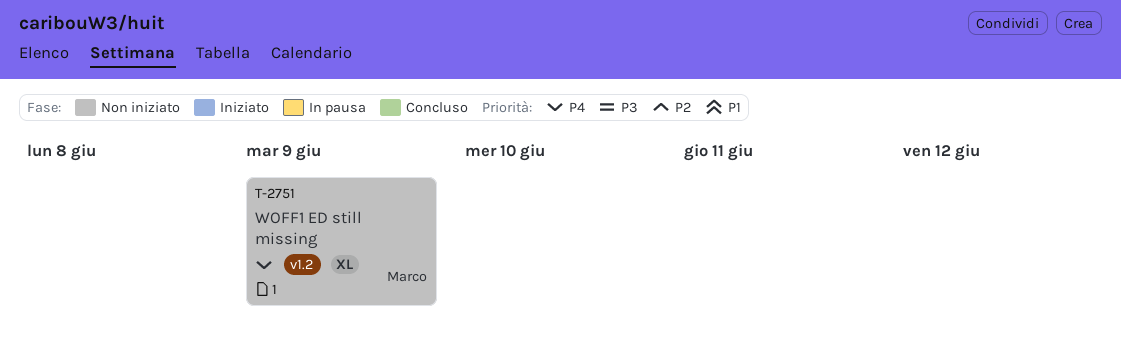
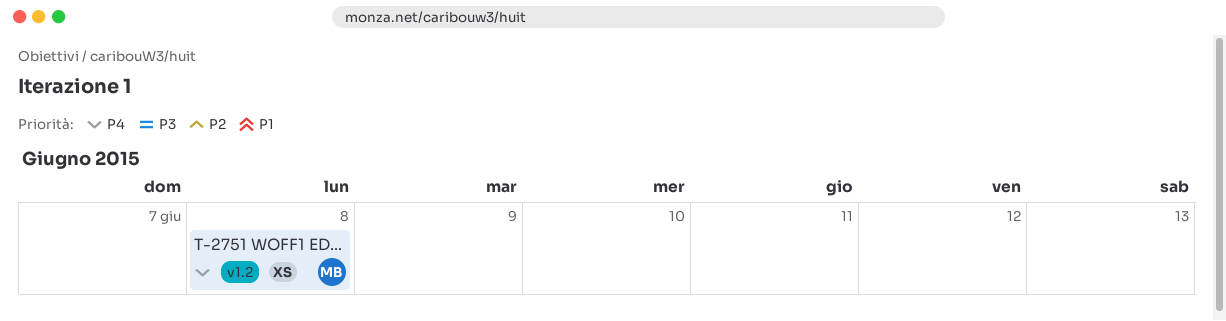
T-2751, estimate: XL -> XS
T-2751, due: Jun 9 -> Jun 8

